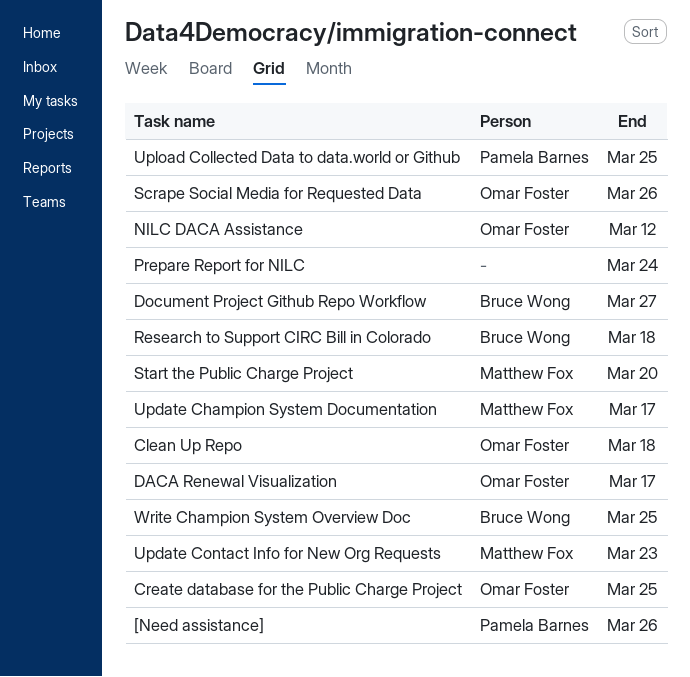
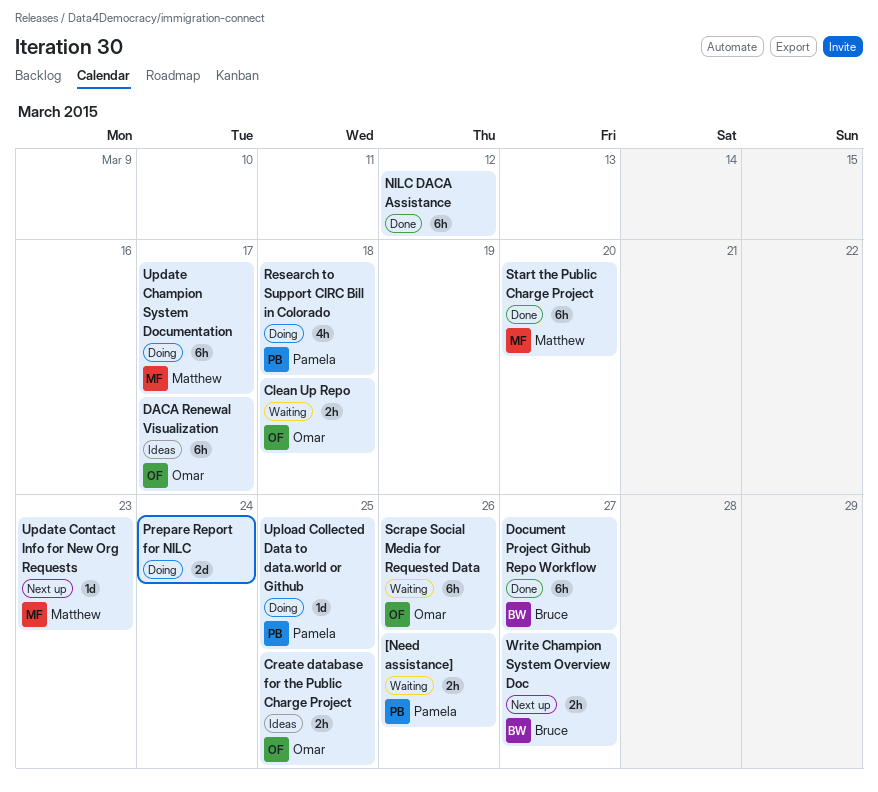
NILC DACA Assistance, owner: Omar Foster -> none
Research to Support CIRC Bill in Colorado, owner: Bruce Wong -> Pamela Barnes
Write Champion System Overview Doc, due: Mar 25 -> Mar 27

